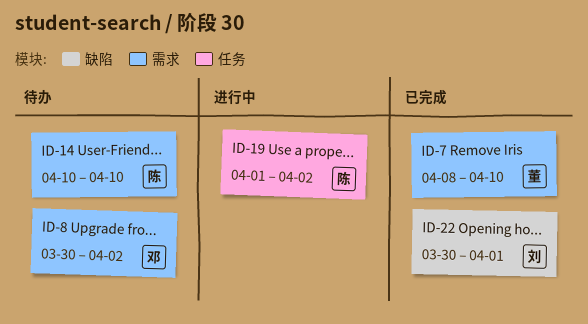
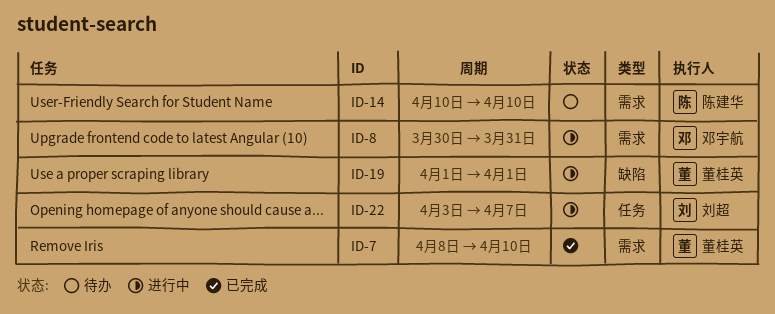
ID-8, status: 待办 -> 进行中
ID-8, due: Apr 2 -> Mar 31
ID-19, owner: 陈建华 -> 董桂英
ID-19, label: 任务 -> 缺陷
ID-19, due: Apr 2 -> Apr 1
ID-22, status: 已完成 -> 进行中
ID-22, label: 缺陷 -> 任务
ID-22, start: Mar 30 -> Apr 3
ID-22, due: Apr 1 -> Apr 7

